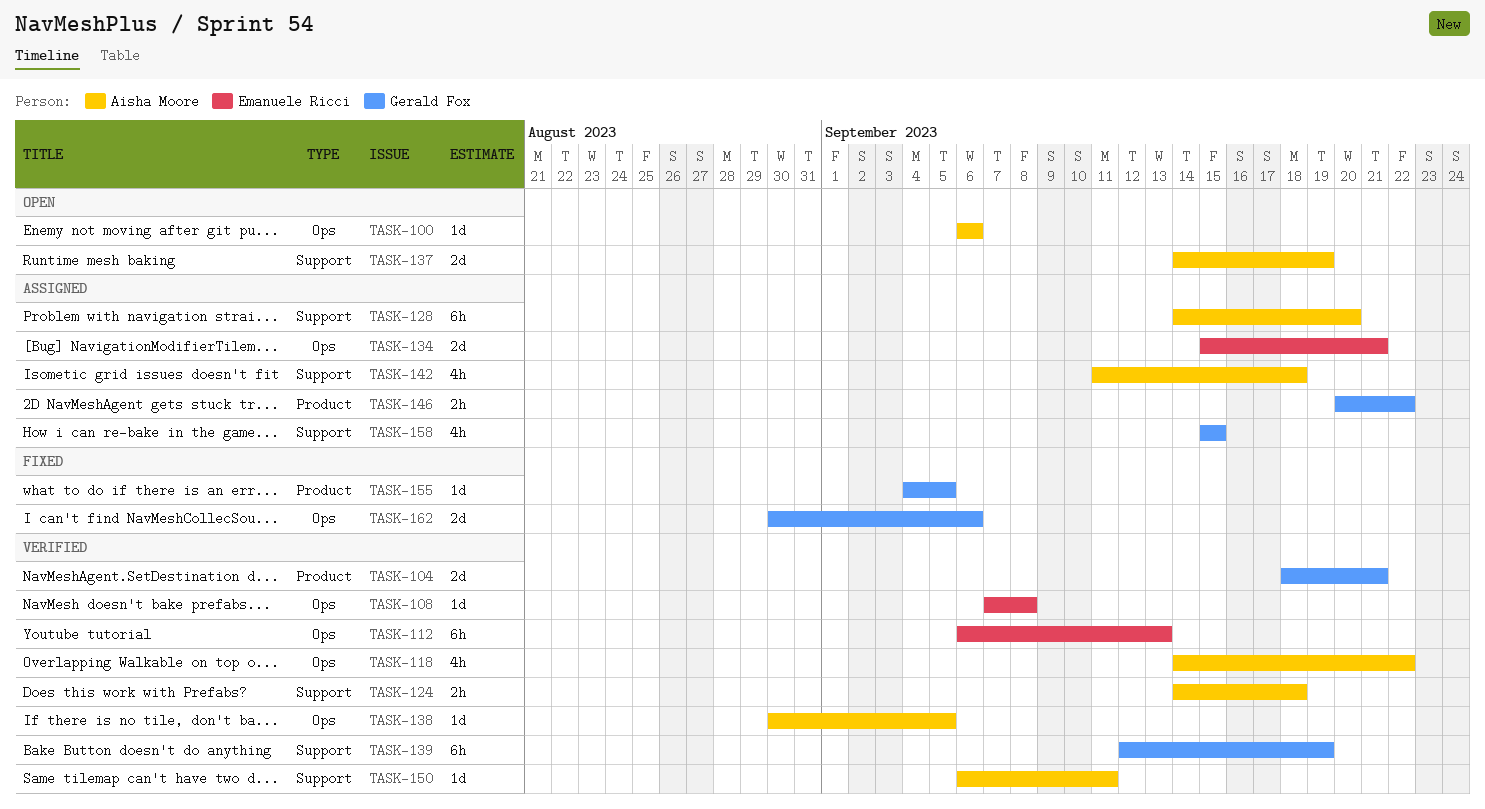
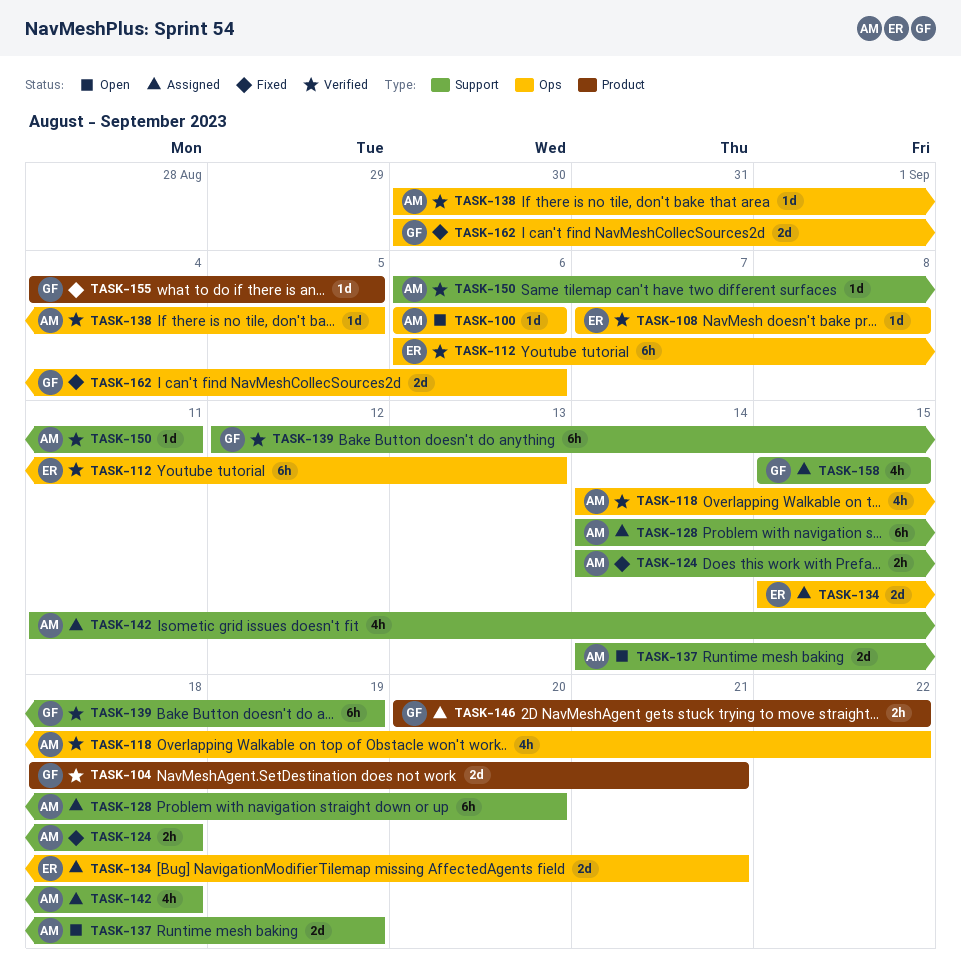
TASK-124, status: Verified -> Fixed

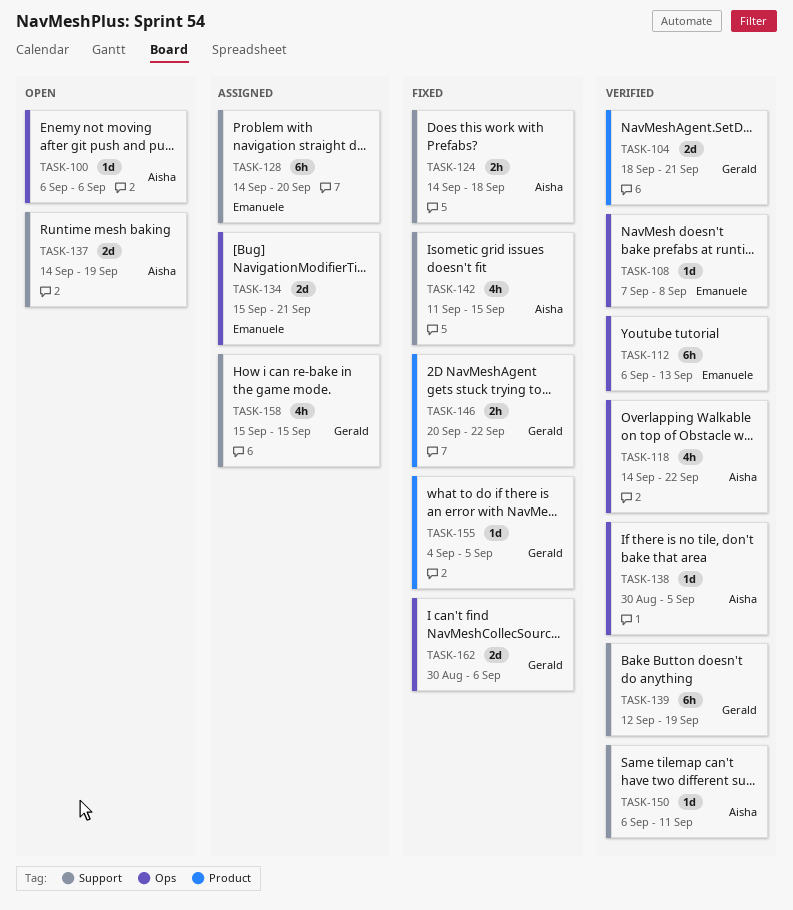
TASK-128, owner: Aisha -> Emanuele
TASK-142, status: Assigned -> Fixed
TASK-142, due: Sep 18 -> Sep 15
TASK-146, status: Assigned -> Fixed

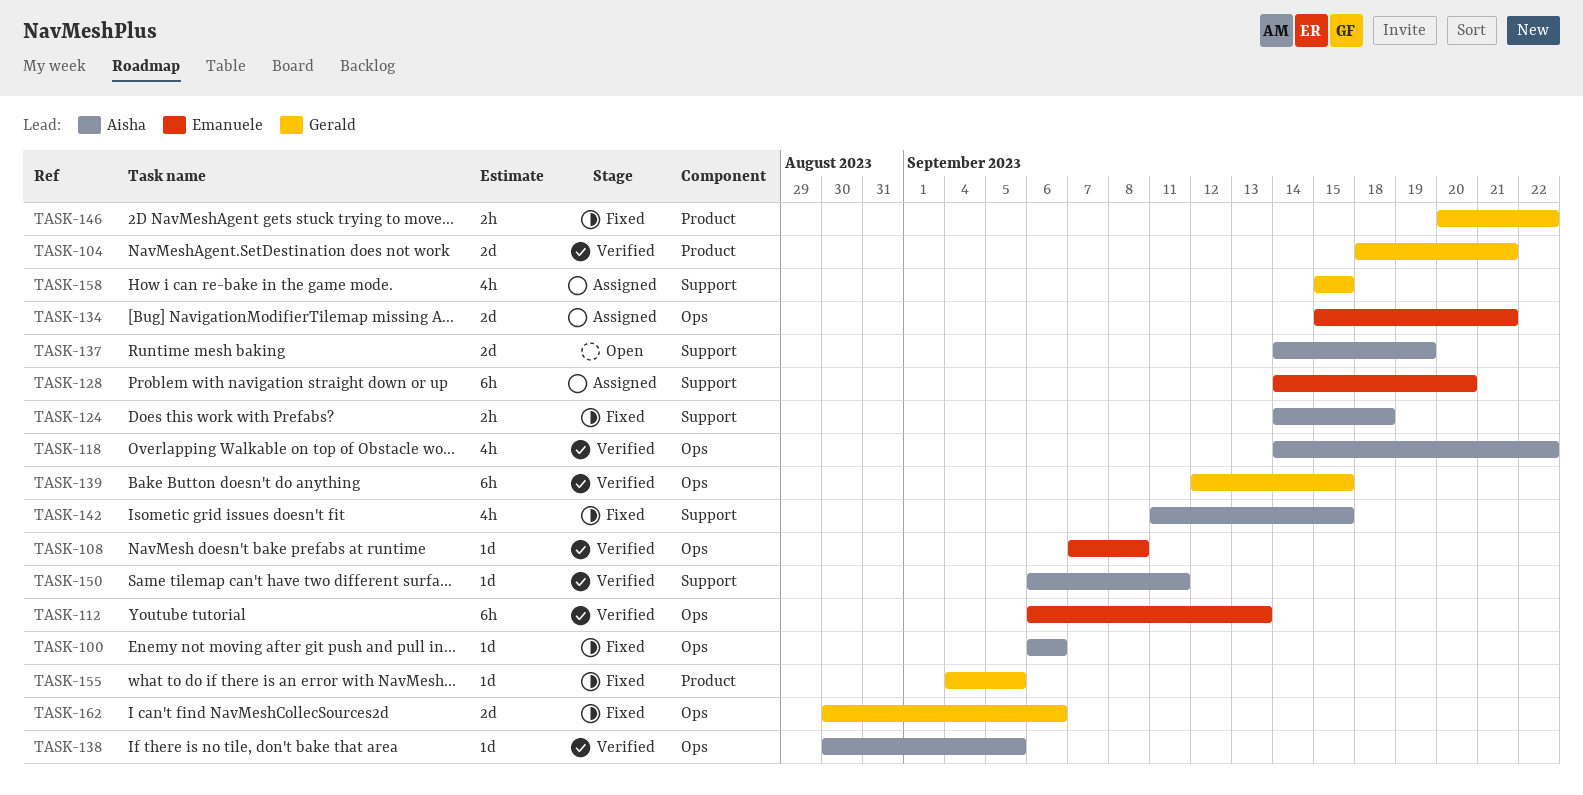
TASK-100, status: Open -> Fixed
TASK-139, label: Support -> Ops
TASK-139, due: Sep 19 -> Sep 15

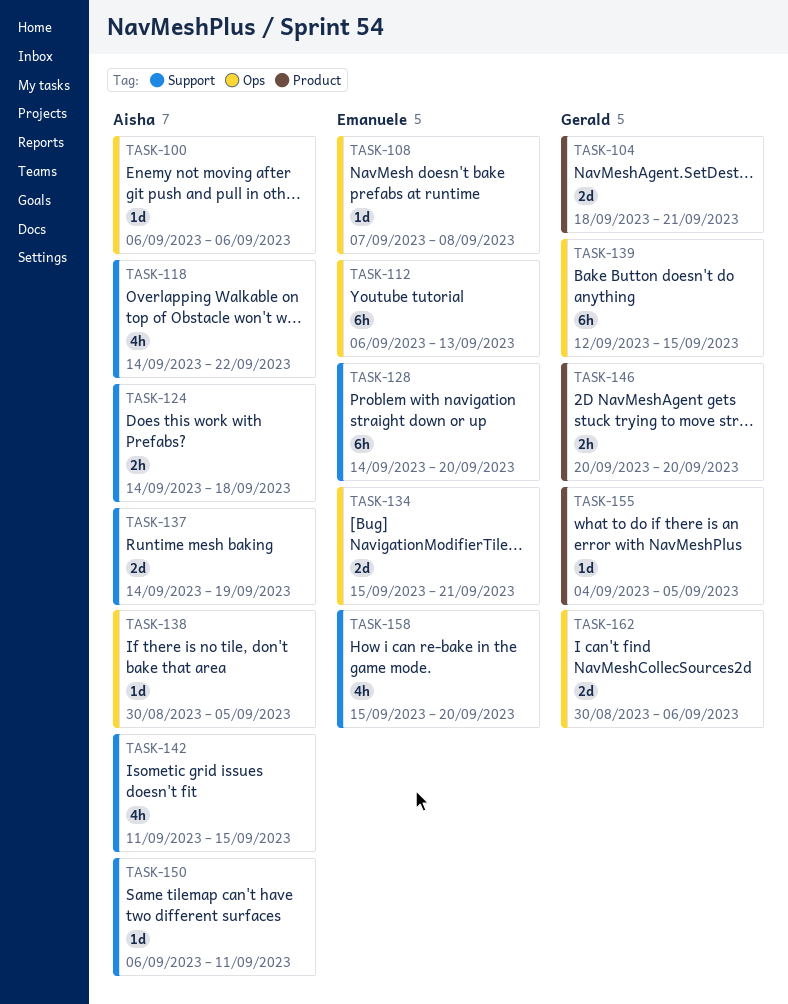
TASK-118, label: Ops -> Support
TASK-146, due: Sep 22 -> Sep 20
TASK-158, owner: Gerald -> Emanuele
TASK-158, due: Sep 15 -> Sep 20

